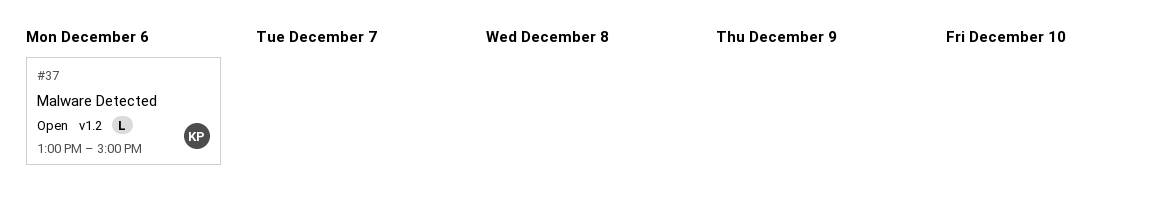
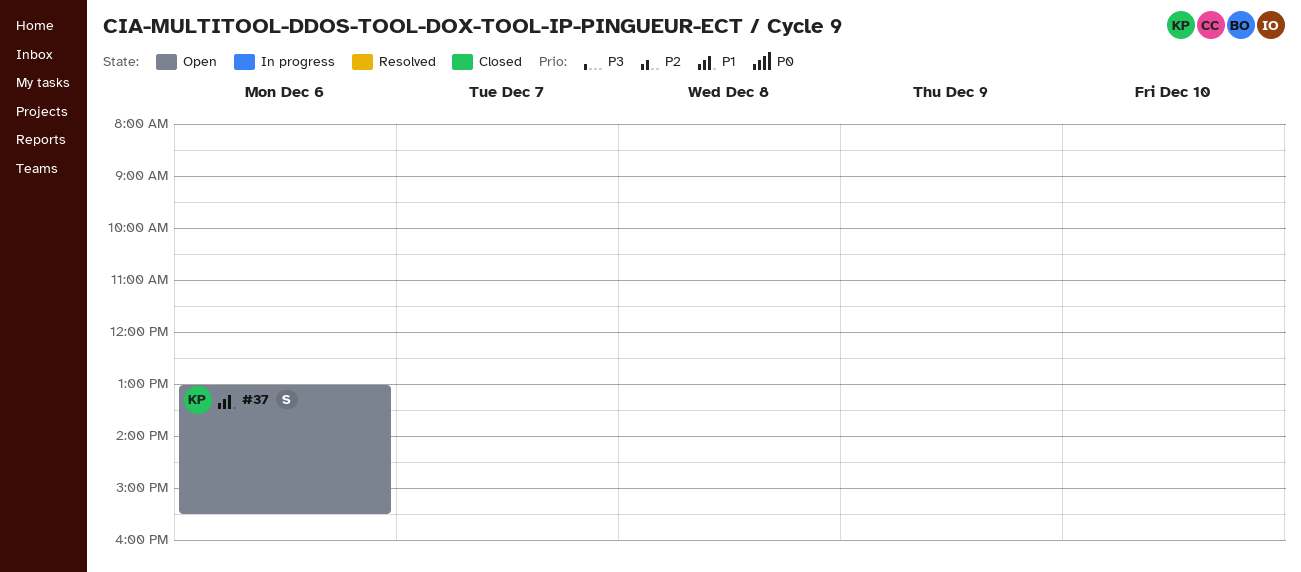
#37, estimate: L -> S
#37, ends: 15:00 -> 15:30

